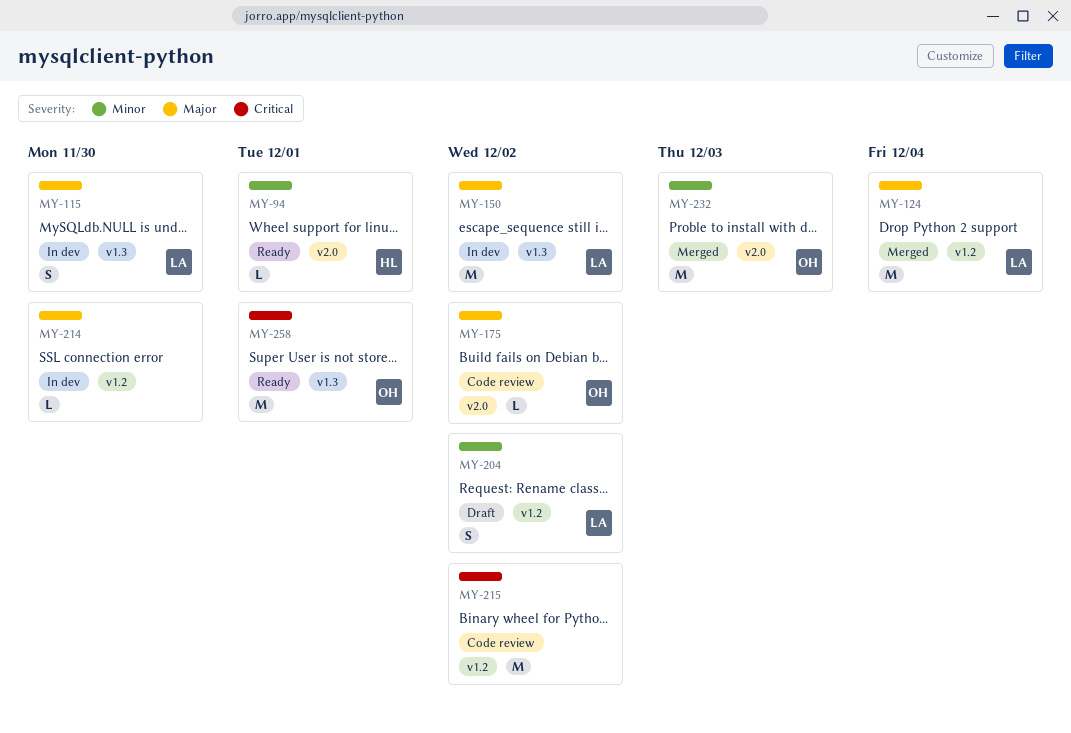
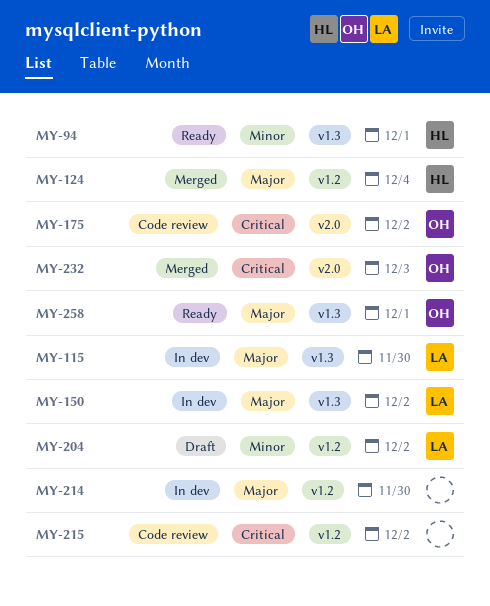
MY-94, label: v2.0 -> v1.3
MY-124, owner: LA -> HL
MY-175, priority: Major -> Critical
MY-232, priority: Minor -> Critical
MY-258, priority: Critical -> Major

